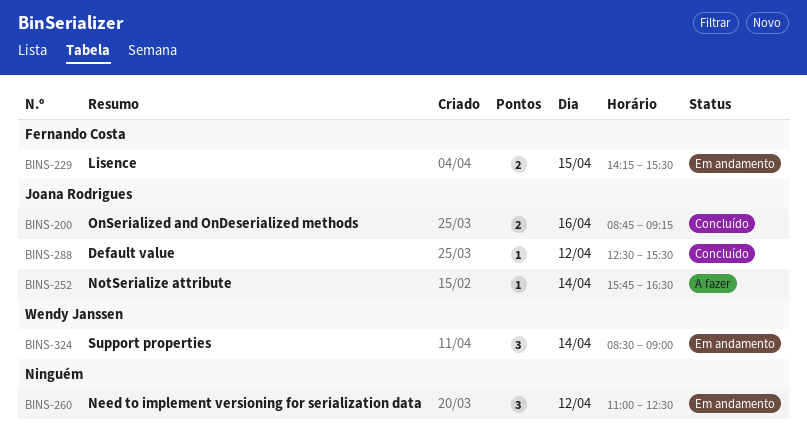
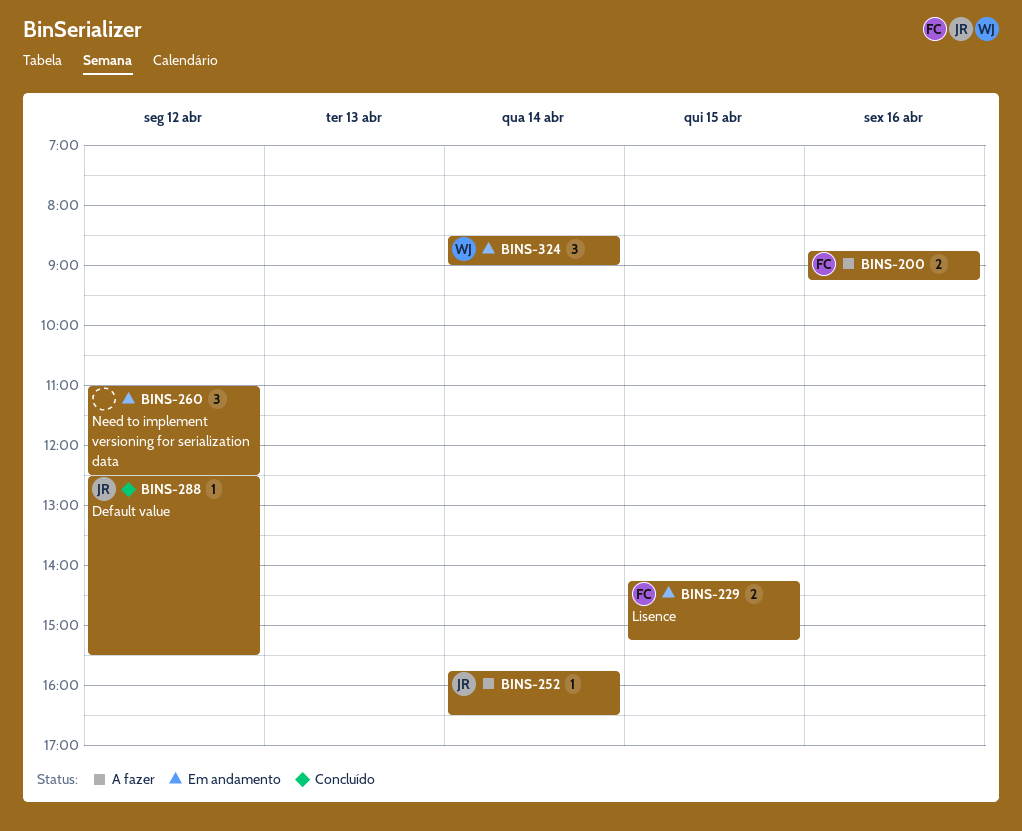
BINS-200, status: Concluído -> A fazer
BINS-200, owner: Joana Rodrigues -> Fernando Costa
BINS-229, ends: 15:30 -> 15:15

